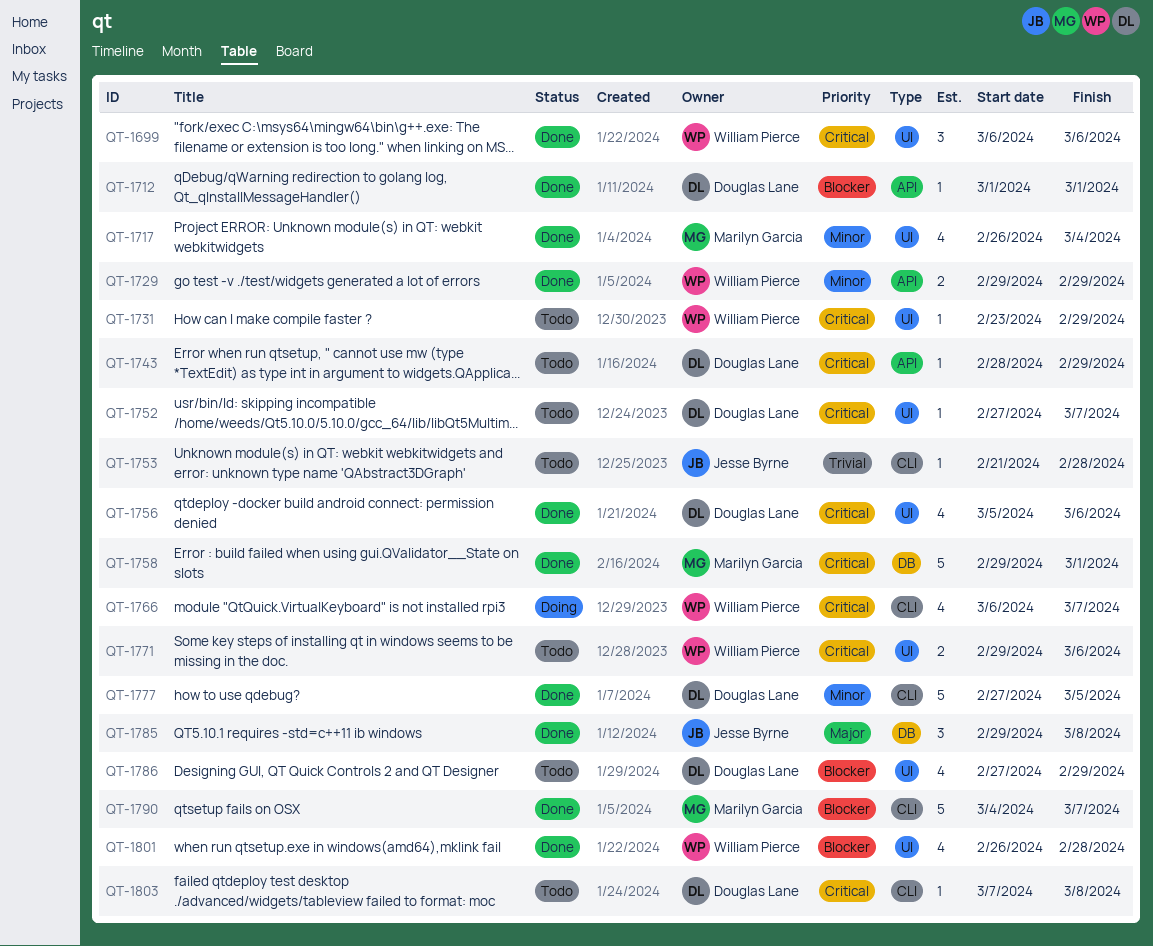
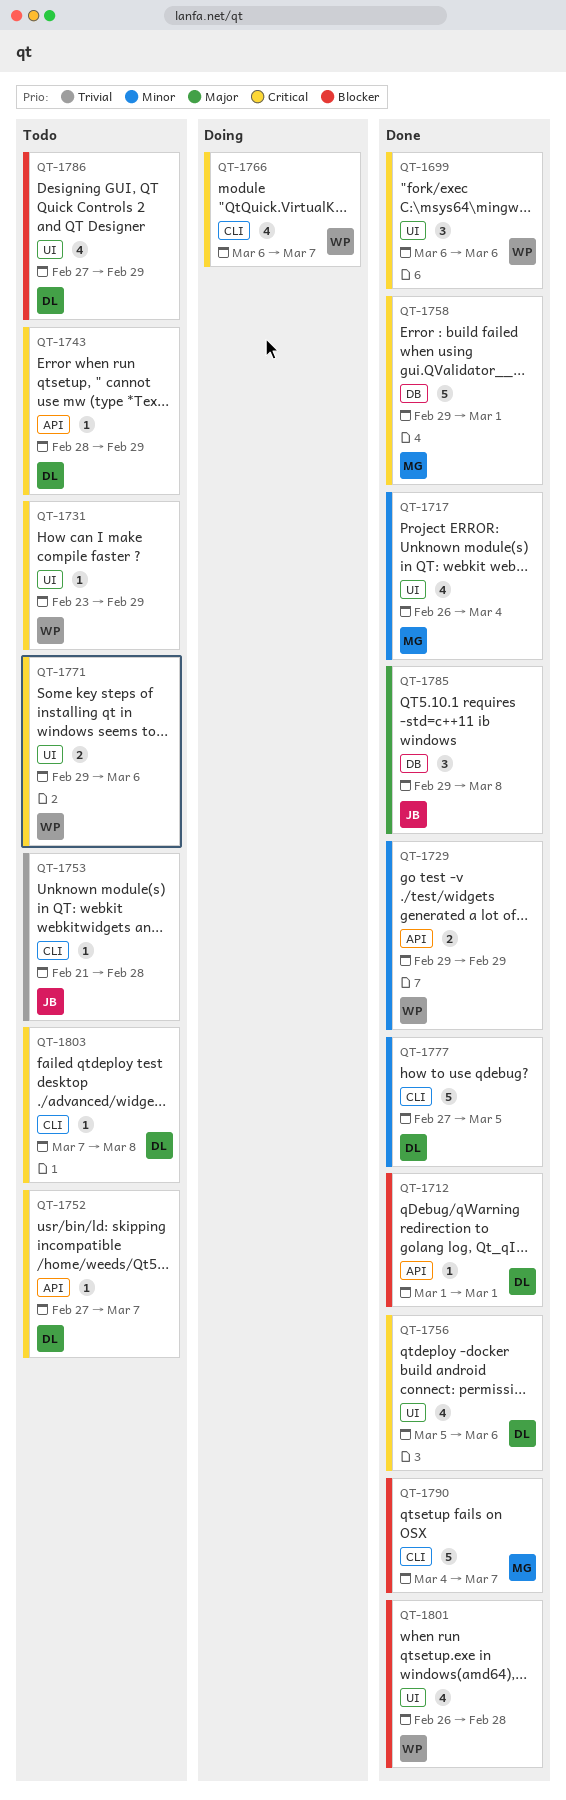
QT-1752, label: UI -> API

